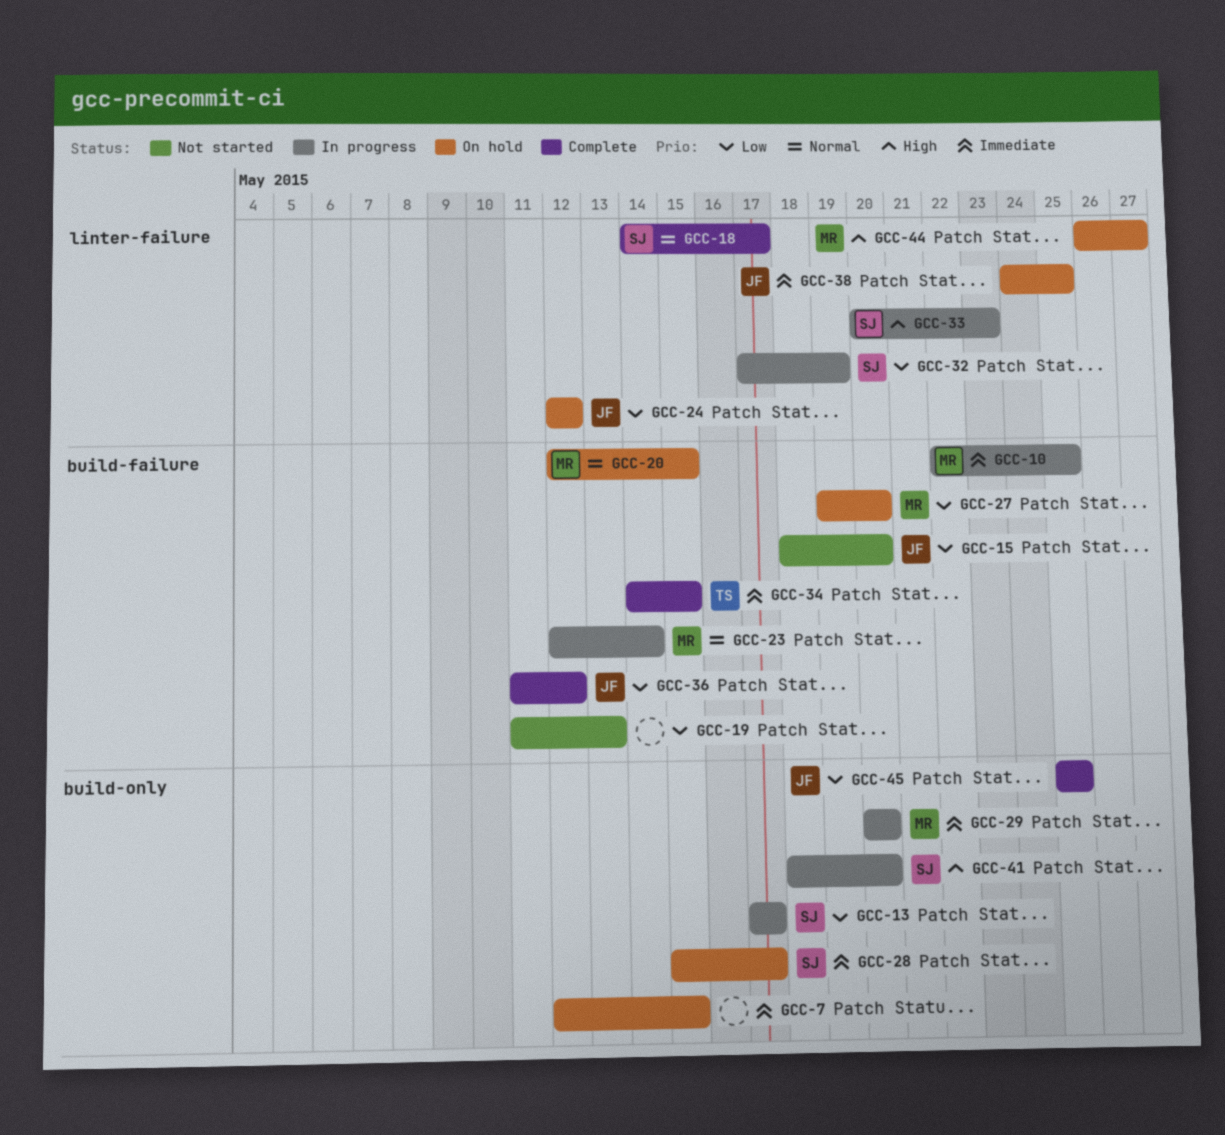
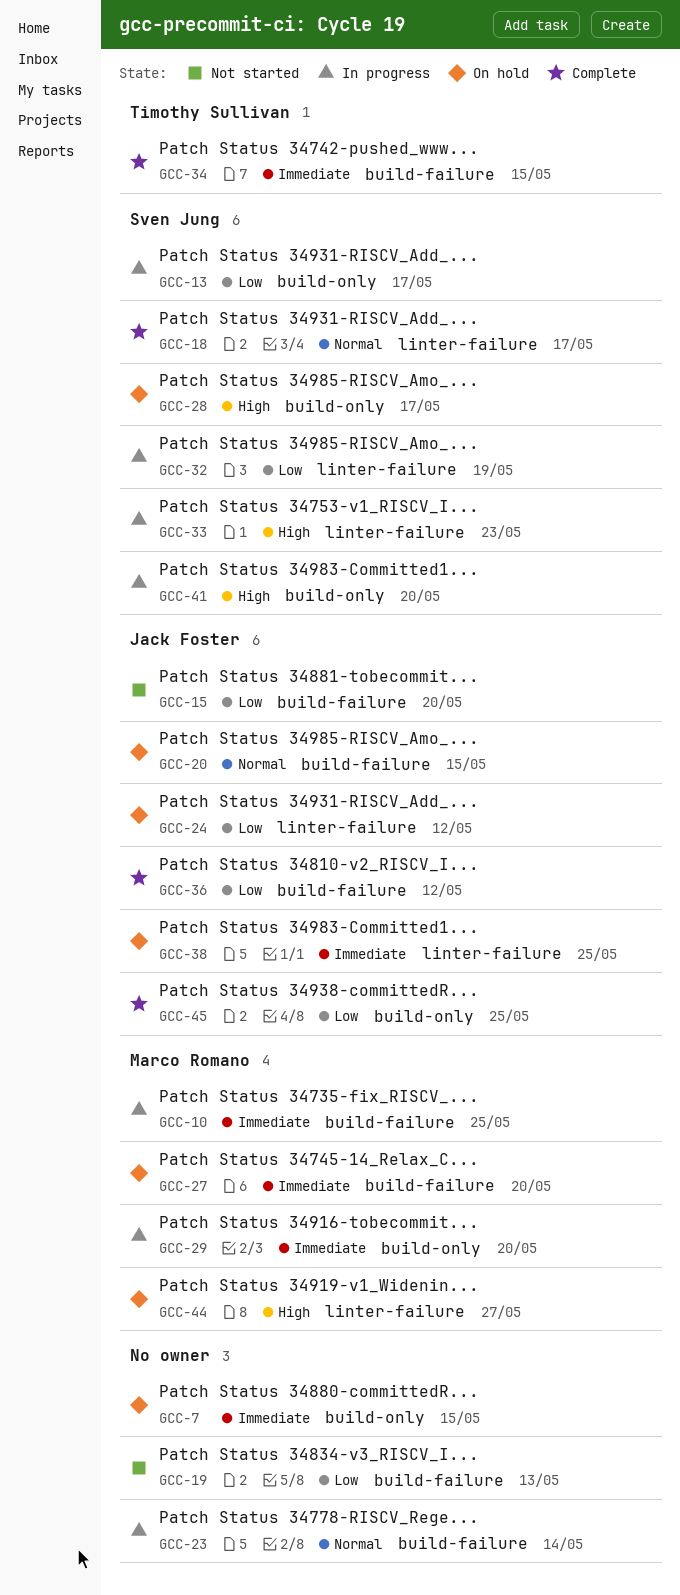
GCC-20, owner: Marco Romano -> Jack Foster
GCC-23, owner: Marco Romano -> none
GCC-27, priority: Low -> Immediate
GCC-28, priority: Immediate -> High

